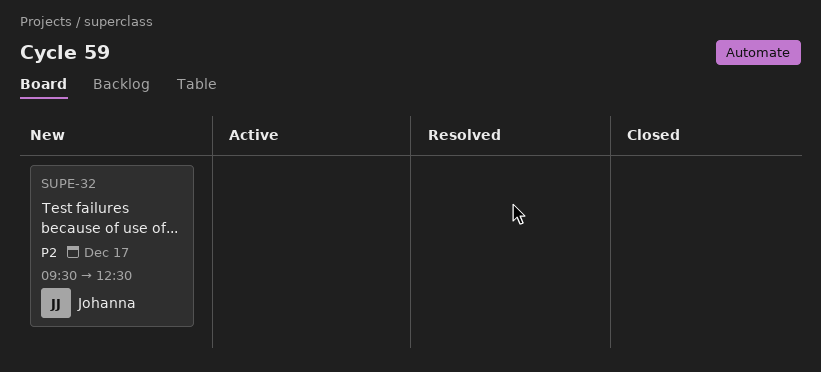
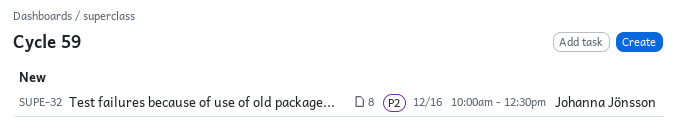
SUPE-32, day: Dec 17 -> Dec 16
SUPE-32, begins: 09:30 -> 10:00

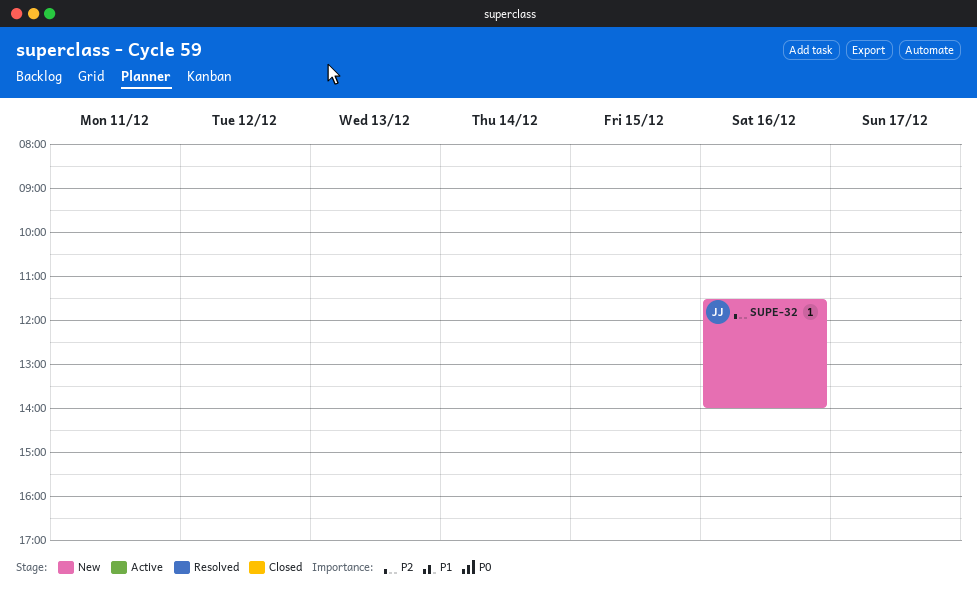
SUPE-32, begins: 10:00 -> 11:30
SUPE-32, ends: 12:30 -> 14:00

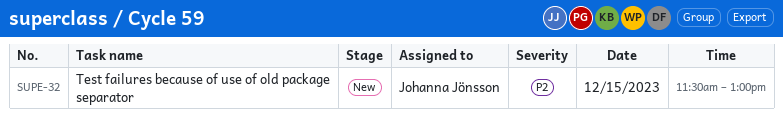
SUPE-32, day: Dec 16 -> Dec 15
SUPE-32, ends: 14:00 -> 13:00

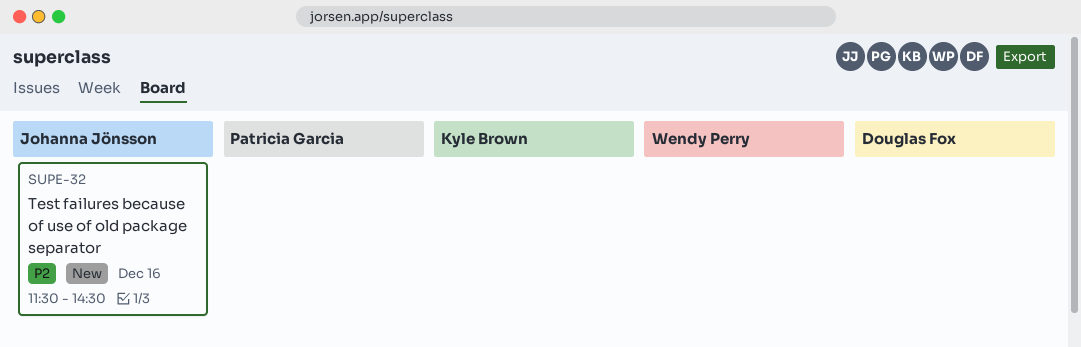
SUPE-32, day: Dec 15 -> Dec 16
SUPE-32, ends: 13:00 -> 14:30

